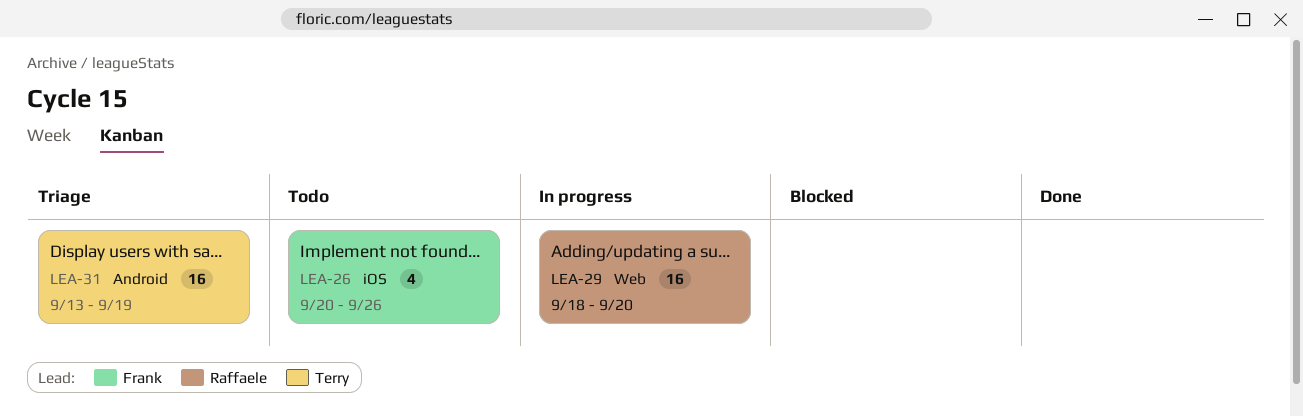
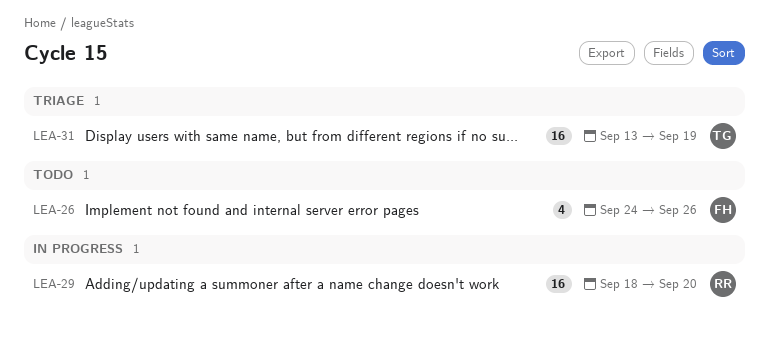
LEA-26, start: Sep 20 -> Sep 24

